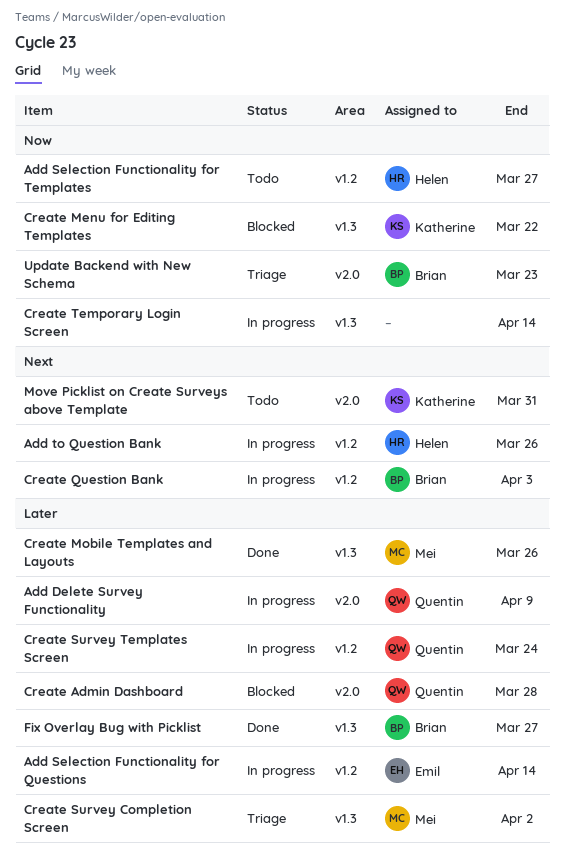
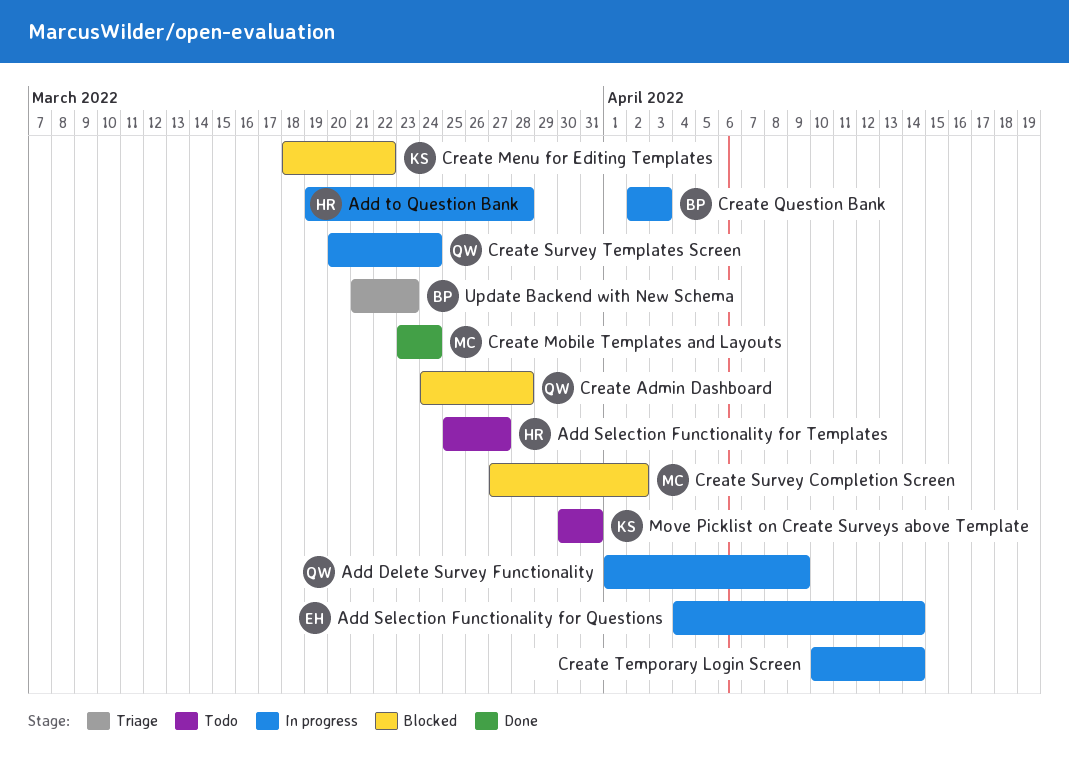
Add to Question Bank, due: Mar 26 -> Mar 28
Create Mobile Templates and Layouts, due: Mar 26 -> Mar 24
Create Survey Completion Screen, status: Triage -> Blocked
Fix Overlay Bug with Picklist: present -> none

